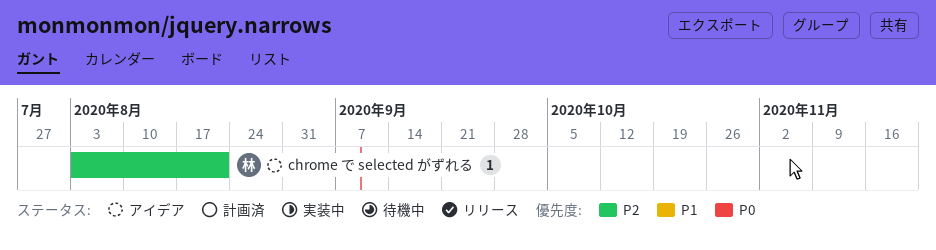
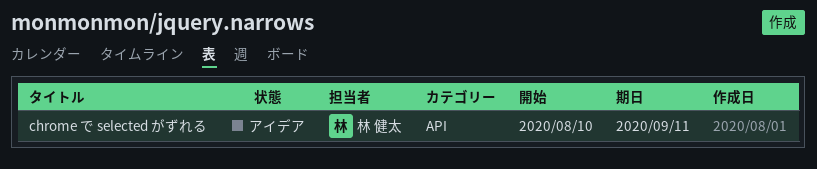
chrome で selected がずれる, start: Aug 3 -> Aug 10
chrome で selected がずれる, due: Aug 21 -> Sep 11

